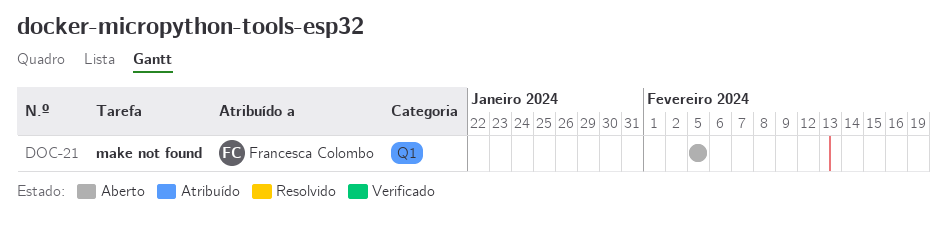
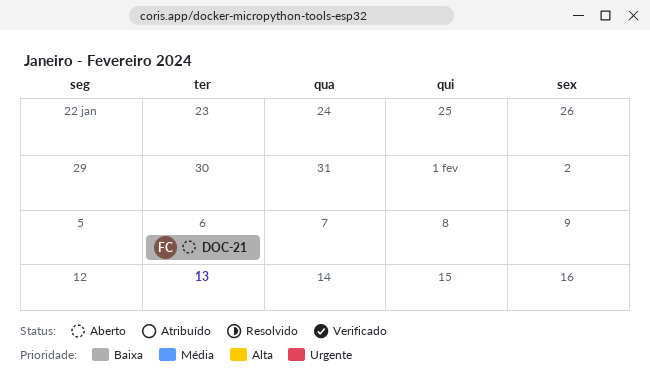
DOC-21, start: Feb 5 -> Feb 6
DOC-21, due: Feb 5 -> Feb 6

